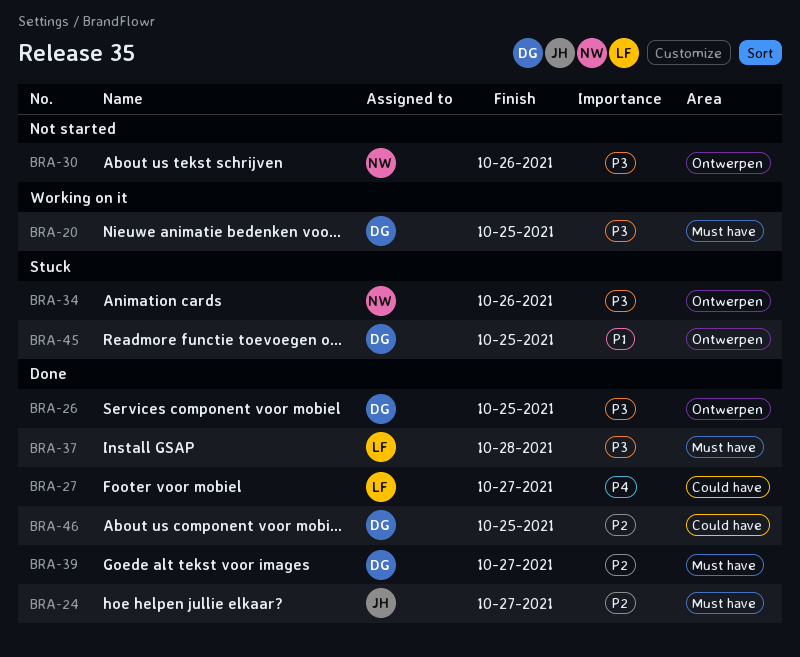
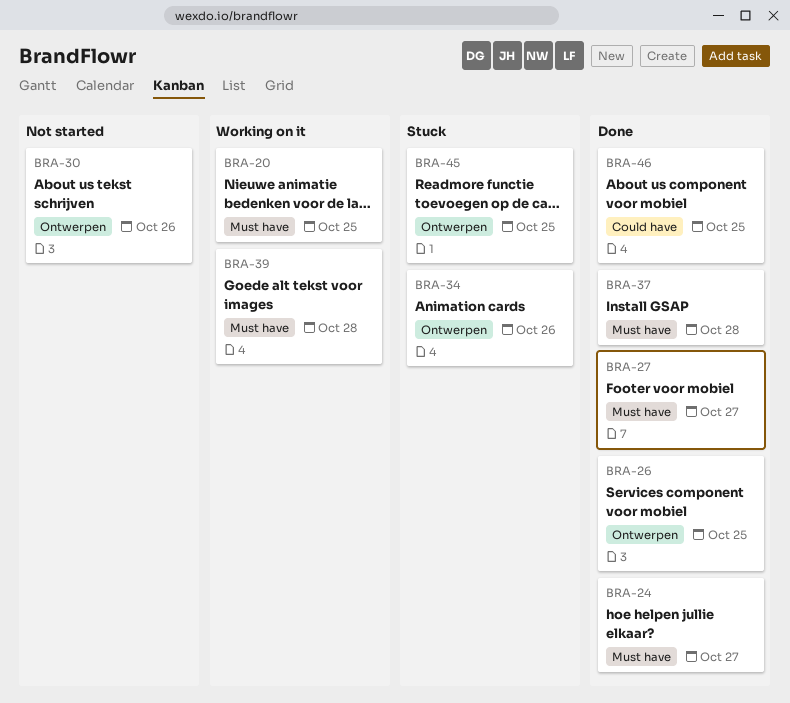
BRA-27, label: Could have -> Must have
BRA-39, status: Done -> Working on it
BRA-39, due: Oct 27 -> Oct 28

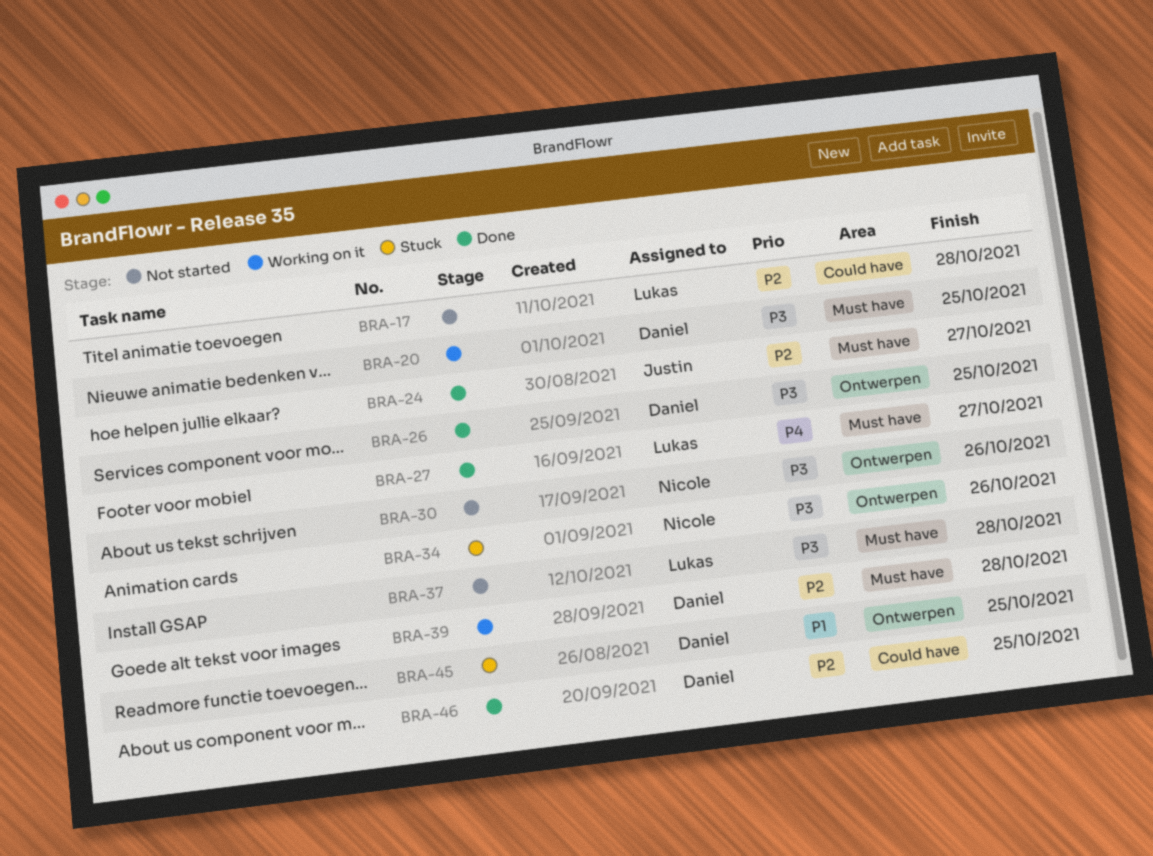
BRA-17: none -> present
BRA-37, status: Done -> Not started

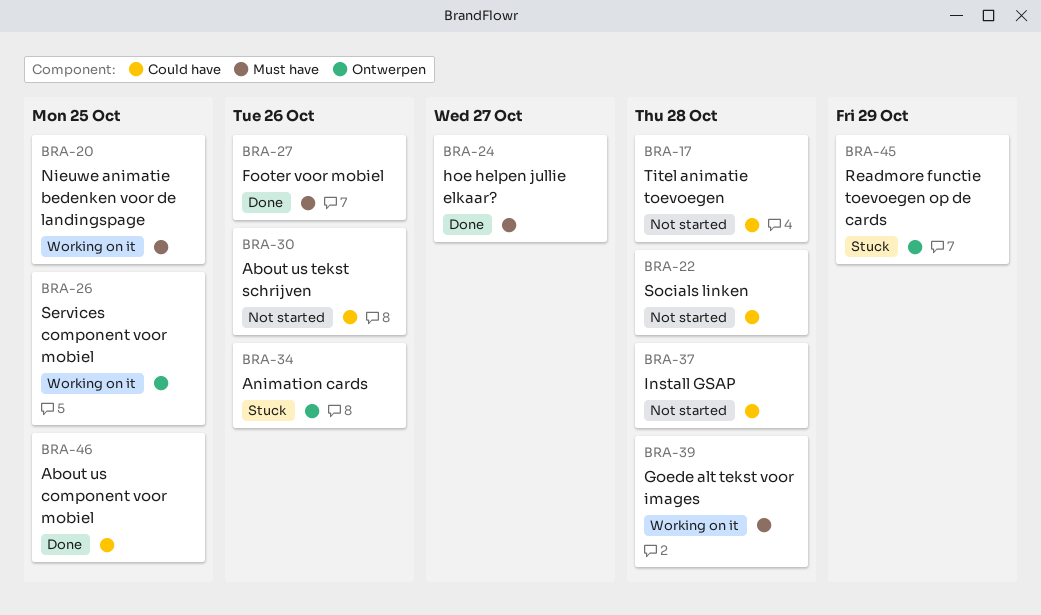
BRA-22: none -> present
BRA-26, status: Done -> Working on it
BRA-27, due: Oct 27 -> Oct 26
BRA-30, label: Ontwerpen -> Could have
BRA-37, label: Must have -> Could have
BRA-45, due: Oct 25 -> Oct 29

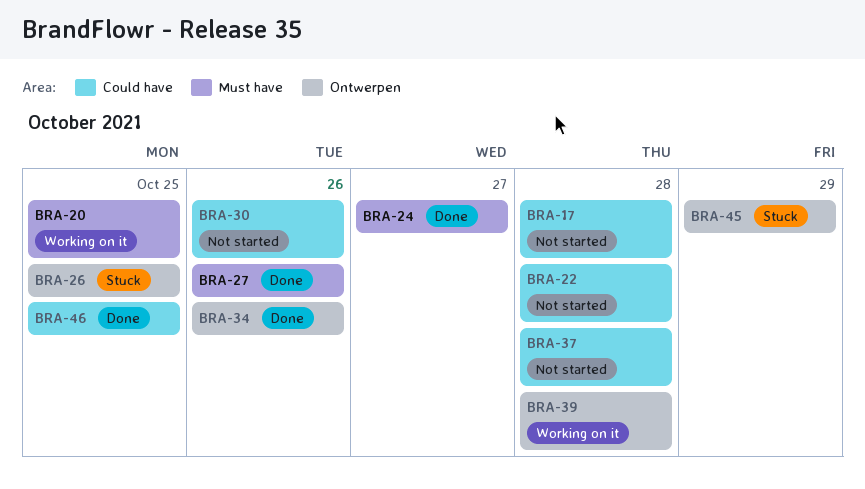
BRA-26, status: Working on it -> Stuck
BRA-34, status: Stuck -> Done
BRA-39, label: Must have -> Ontwerpen

